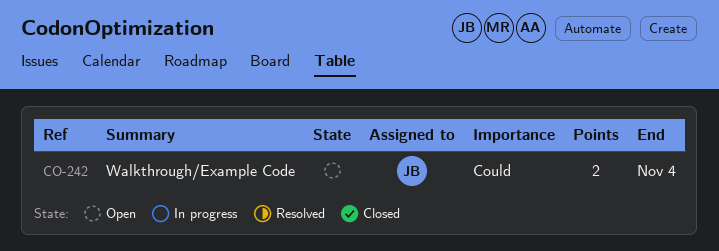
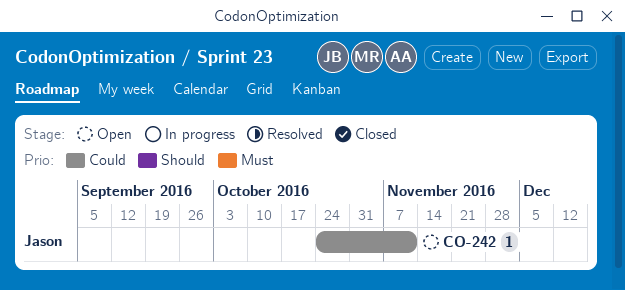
CO-242, estimate: 2 -> 1
CO-242, due: Nov 4 -> Nov 11

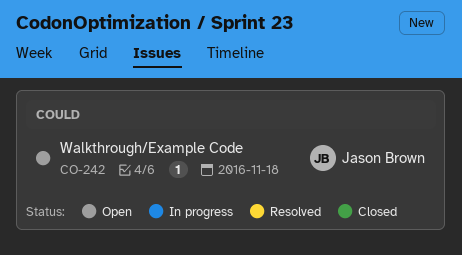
CO-242, due: Nov 11 -> Nov 18

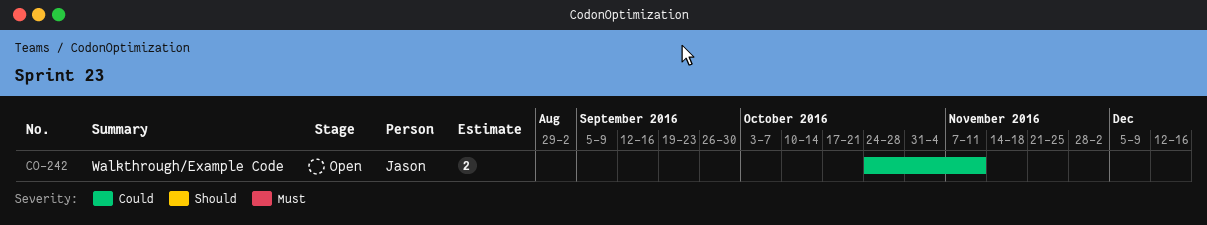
CO-242, estimate: 1 -> 2
CO-242, due: Nov 18 -> Nov 11

